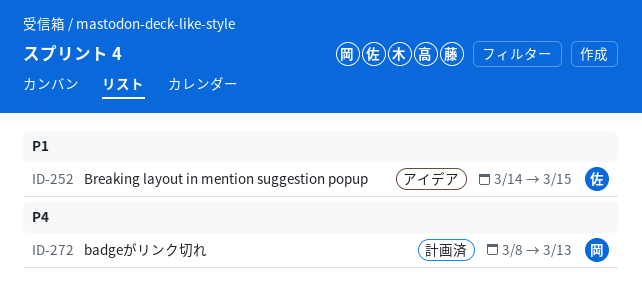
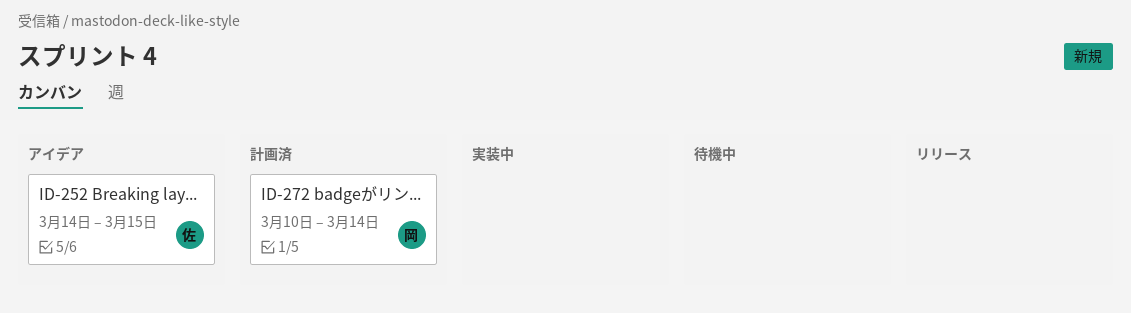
ID-272, start: Mar 8 -> Mar 10
ID-272, due: Mar 13 -> Mar 14

